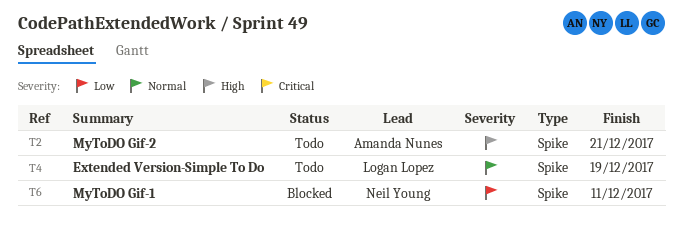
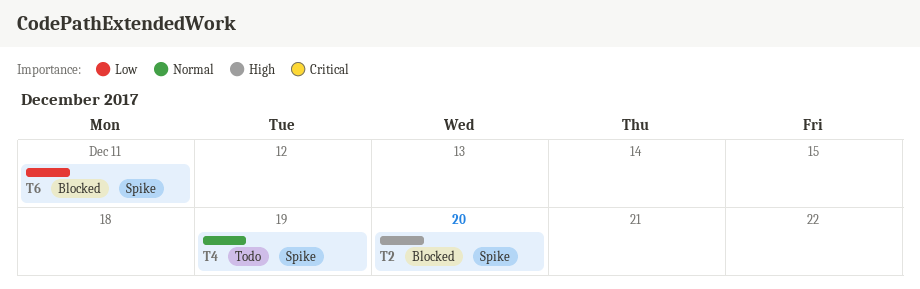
T2, status: Todo -> Blocked
T2, due: Dec 21 -> Dec 20

